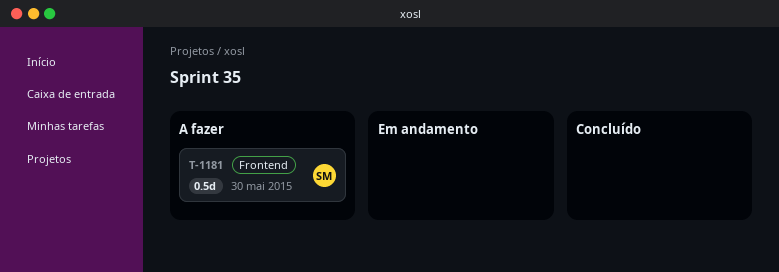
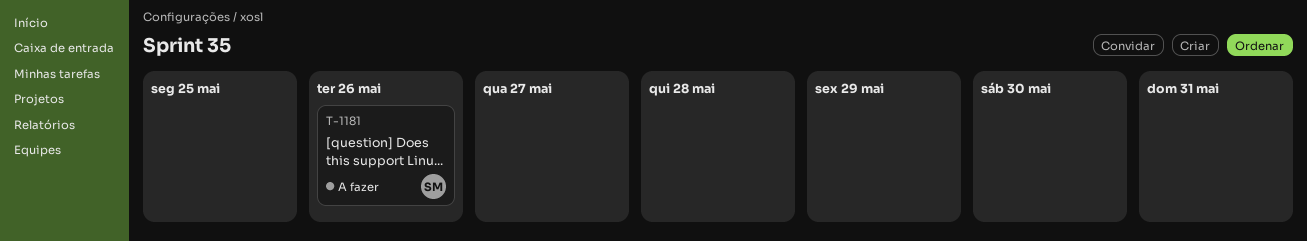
T-1181, due: May 30 -> May 26

